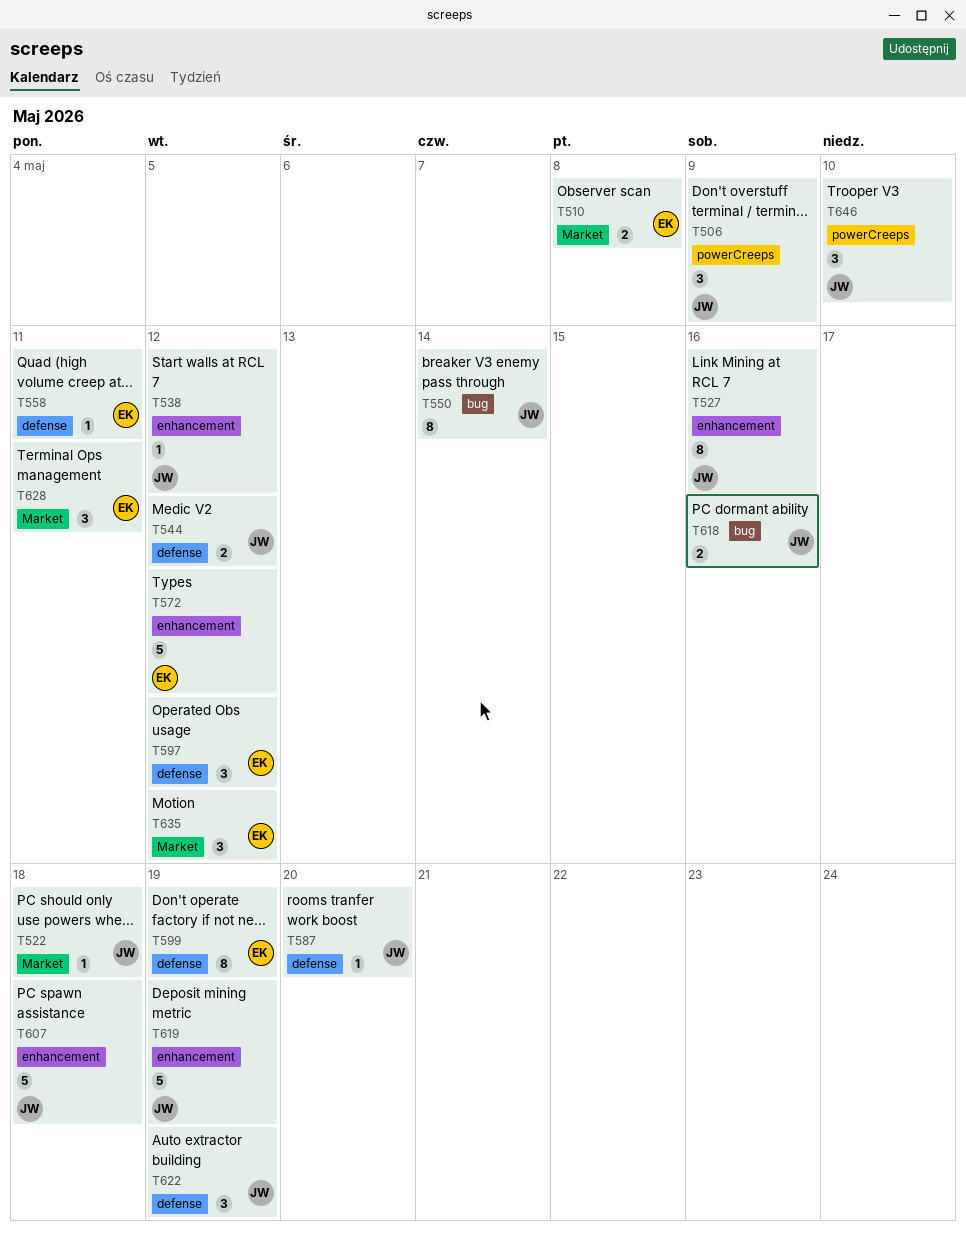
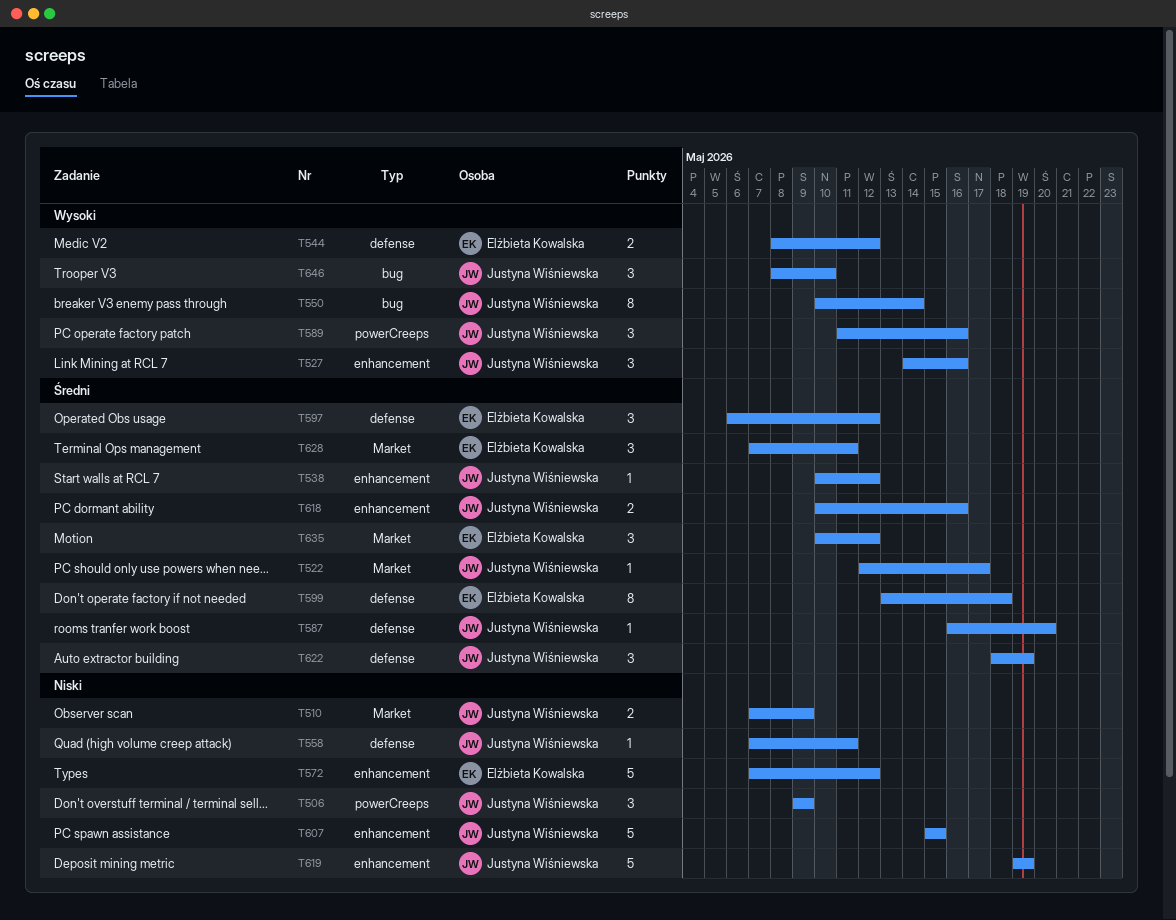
T510, owner: Elżbieta Kowalska -> Justyna Wiśniewska
T510, due: May 8 -> May 9
T522, due: May 18 -> May 17
T527, estimate: 8 -> 3
T544, owner: Justyna Wiśniewska -> Elżbieta Kowalska
T558, owner: Elżbieta Kowalska -> Justyna Wiśniewska
T589: none -> present
T599, due: May 19 -> May 18
T607, due: May 18 -> May 15
T618, label: bug -> enhancement
T646, label: powerCreeps -> bug

